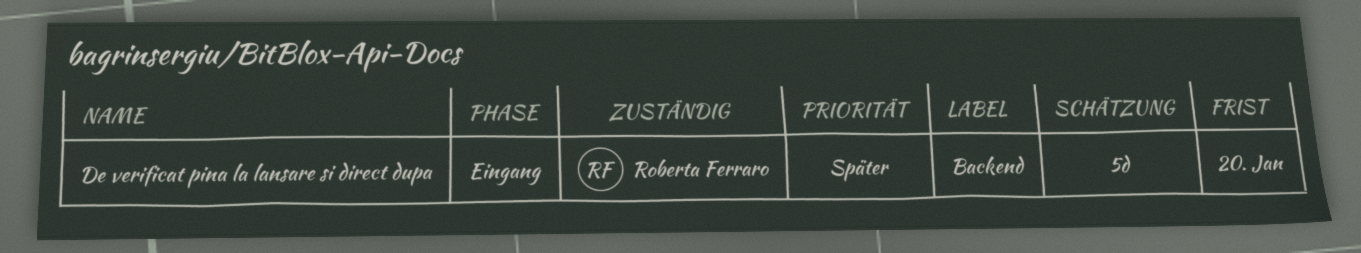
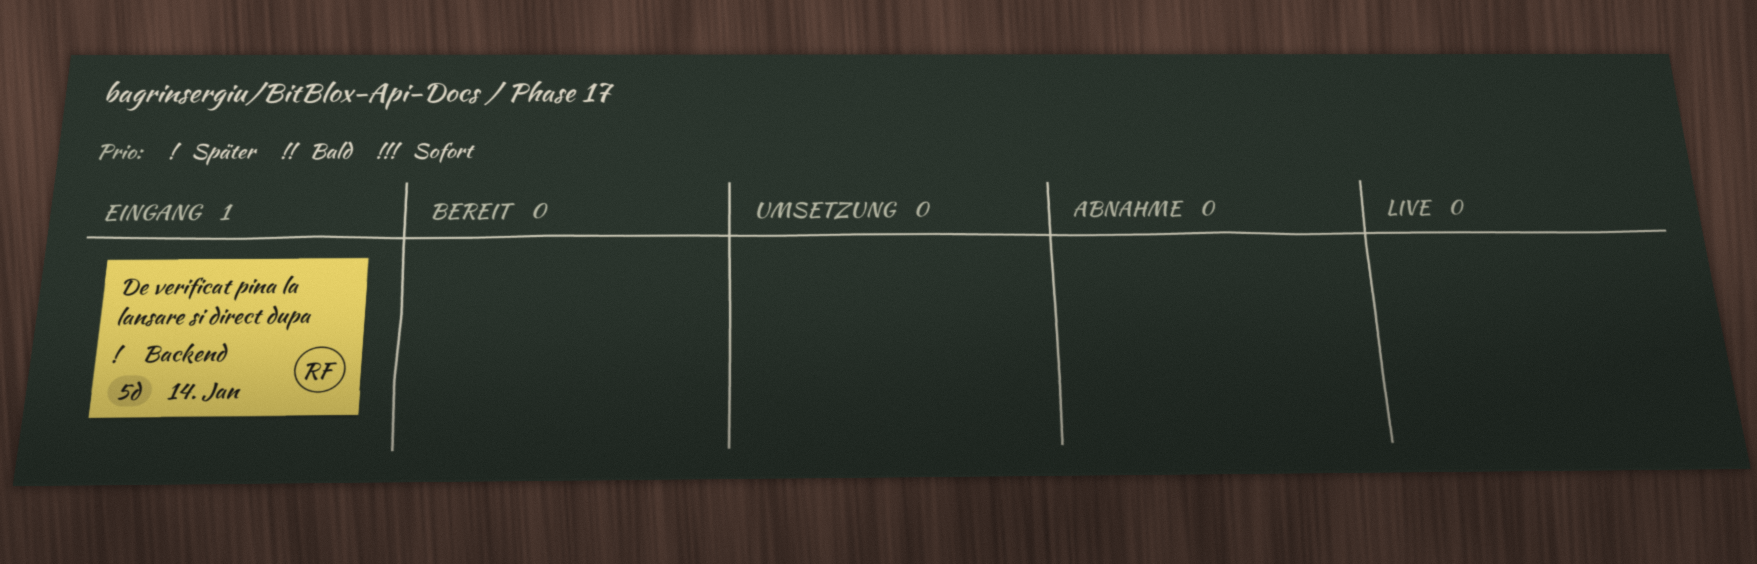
De verificat pina la lansare si direct dupa, due: Jan 20 -> Jan 14

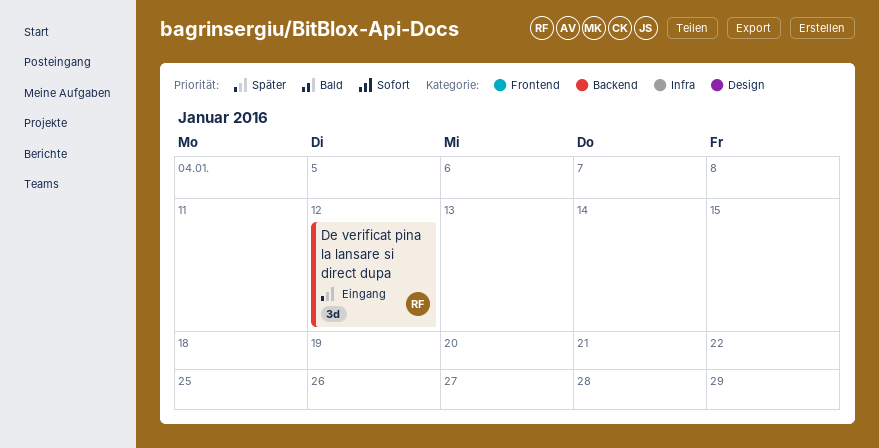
De verificat pina la lansare si direct dupa, estimate: 5d -> 3d
De verificat pina la lansare si direct dupa, due: Jan 14 -> Jan 12

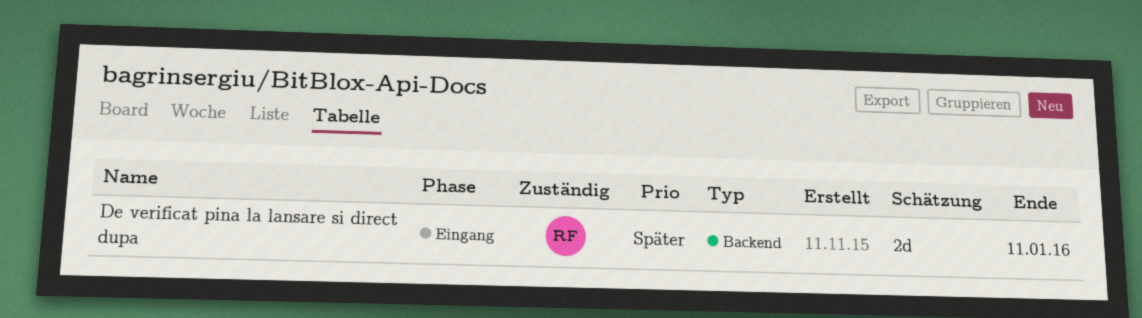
De verificat pina la lansare si direct dupa, estimate: 3d -> 2d
De verificat pina la lansare si direct dupa, due: Jan 12 -> Jan 11

